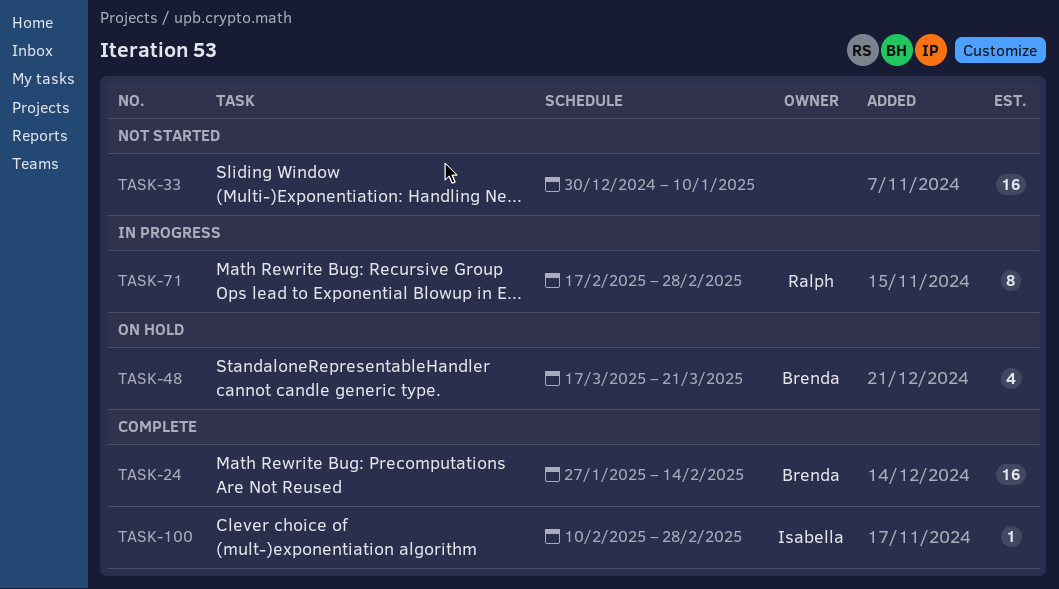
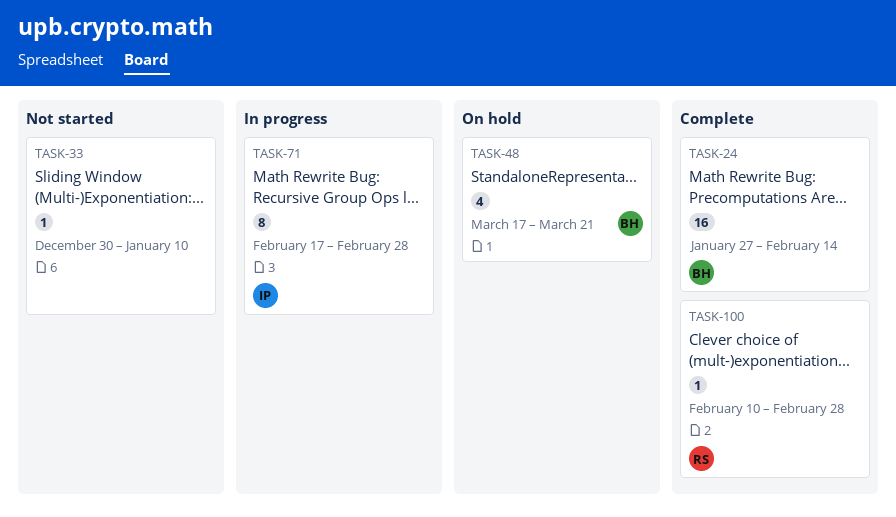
TASK-33, estimate: 16 -> 1
TASK-71, owner: Ralph -> Isabella
TASK-100, owner: Isabella -> Ralph

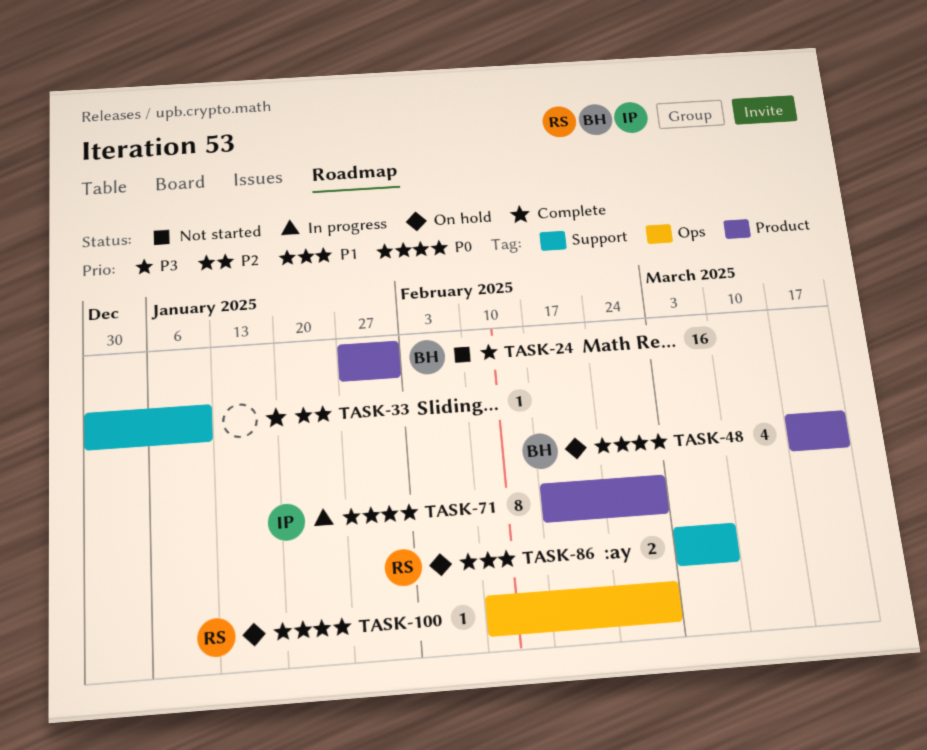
TASK-24, status: Complete -> Not started
TASK-24, due: Feb 14 -> Jan 31
TASK-33, status: Not started -> Complete
TASK-86: none -> present
TASK-100, status: Complete -> On hold

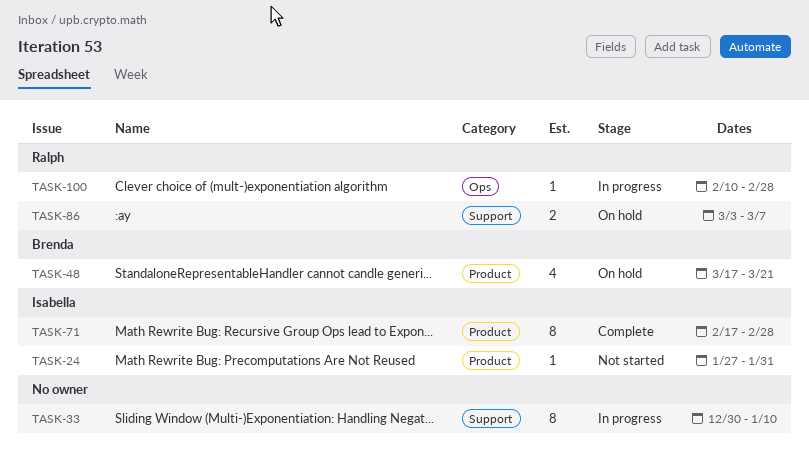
TASK-24, owner: Brenda -> Isabella
TASK-24, estimate: 16 -> 1
TASK-33, status: Complete -> In progress
TASK-33, estimate: 1 -> 8
TASK-71, status: In progress -> Complete
TASK-100, status: On hold -> In progress

